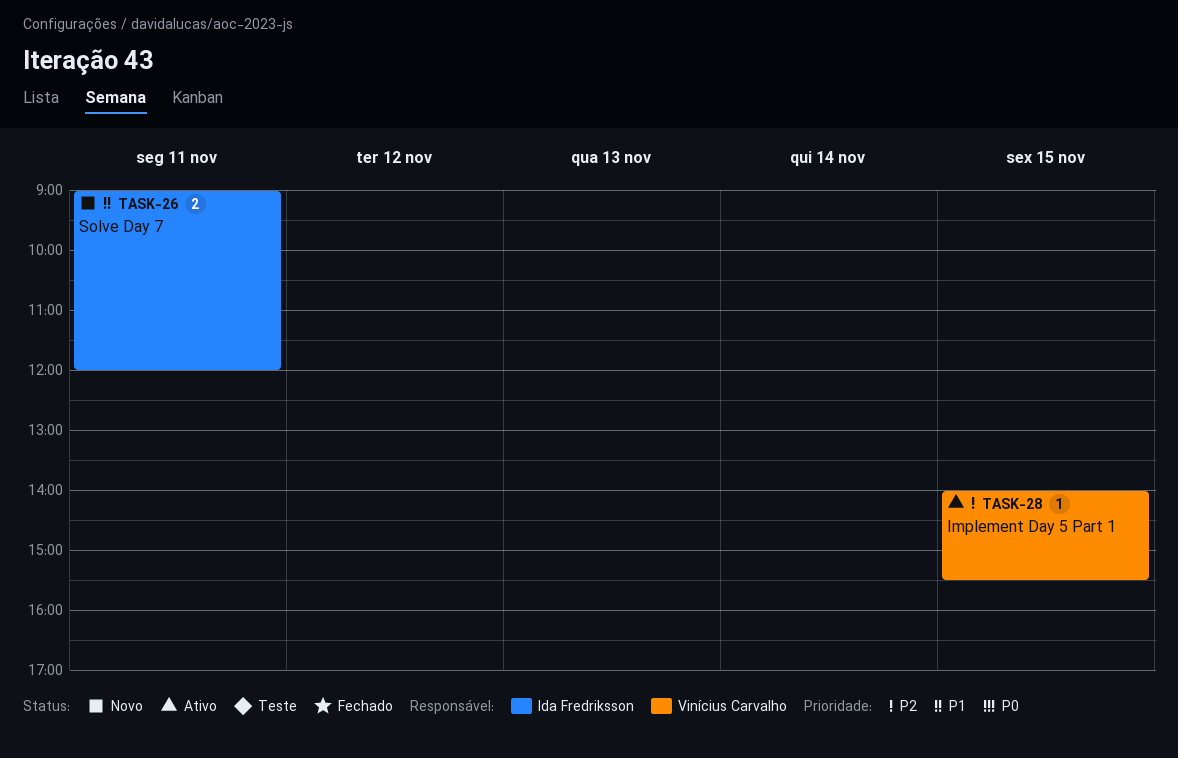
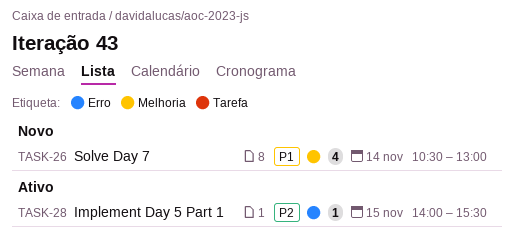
TASK-26, estimate: 2 -> 4
TASK-26, day: Nov 11 -> Nov 14
TASK-26, begins: 09:00 -> 10:30
TASK-26, ends: 12:00 -> 13:00

